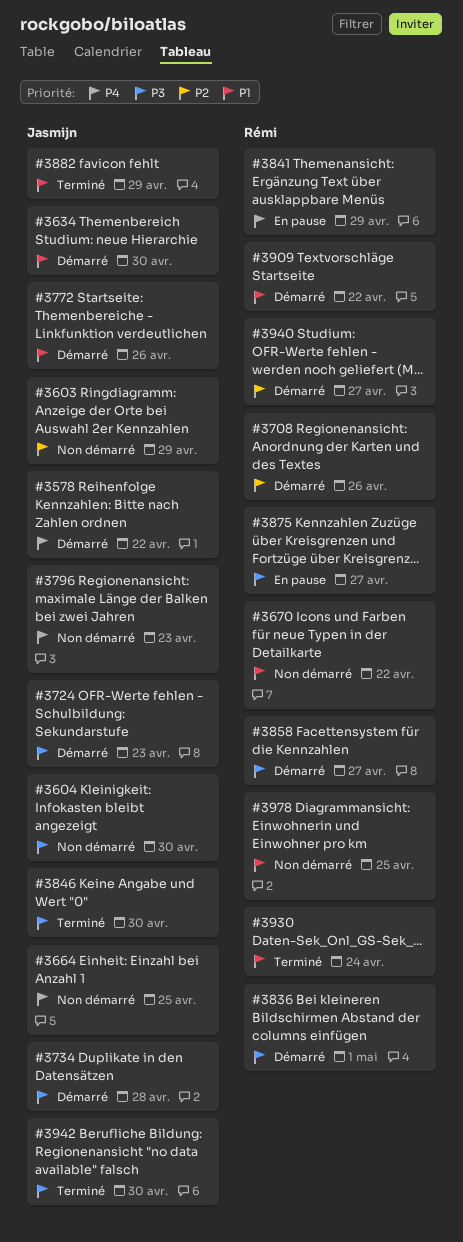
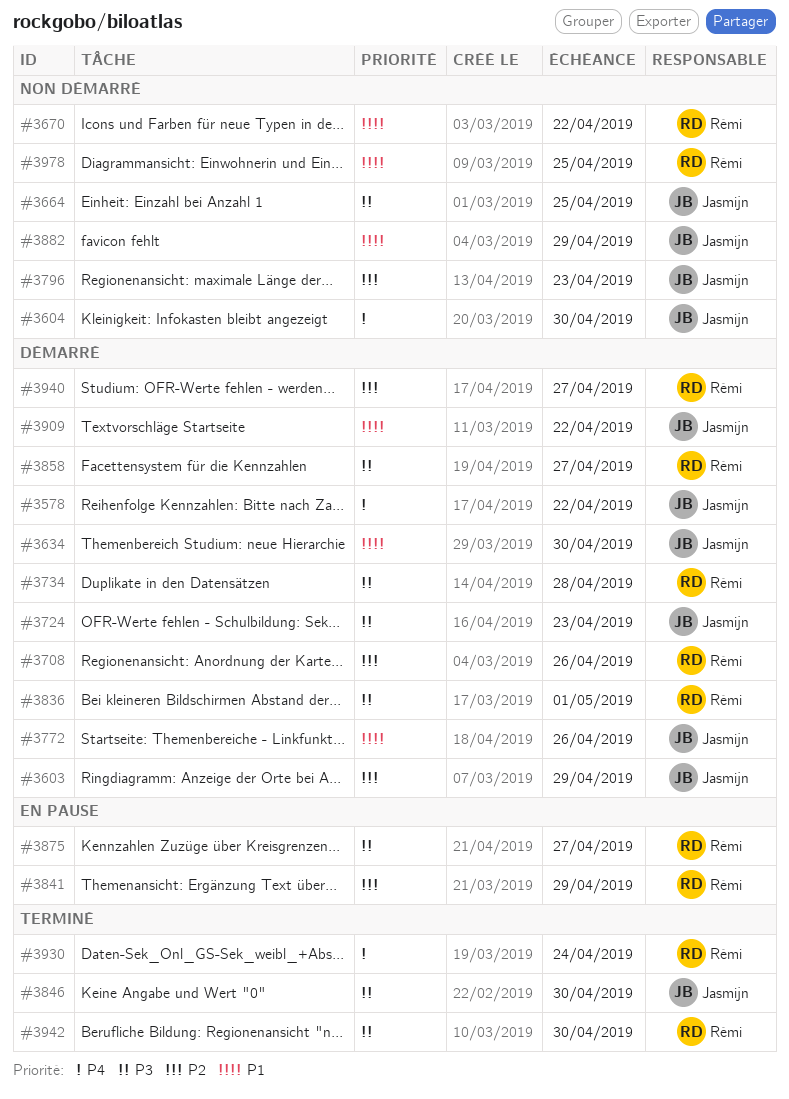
#3603, status: Non démarré -> Démarré
#3604, priority: P3 -> P4
#3664, priority: P4 -> P3
#3734, owner: Jasmijn -> Rémi
#3796, priority: P4 -> P2
#3841, priority: P4 -> P2
#3882, status: Terminé -> Non démarré
#3909, owner: Rémi -> Jasmijn
#3930, priority: P1 -> P4
#3942, owner: Jasmijn -> Rémi

